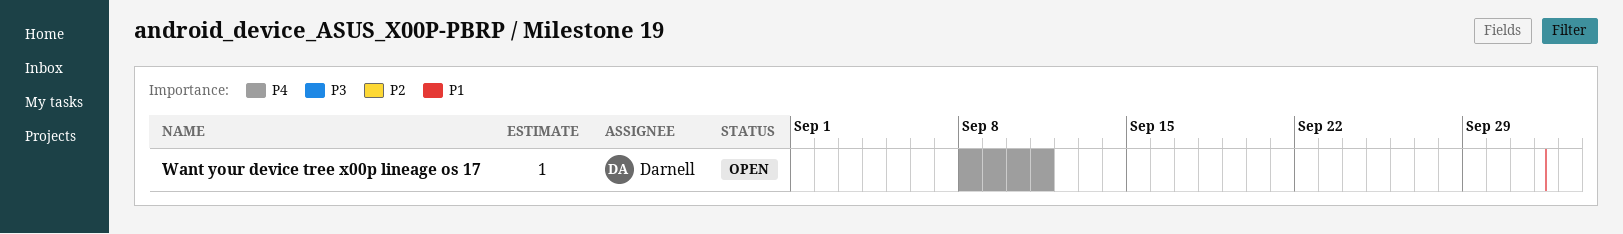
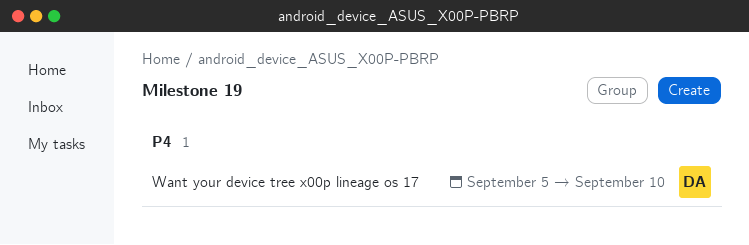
Want your device tree x00p lineage os 17, start: Sep 8 -> Sep 5
Want your device tree x00p lineage os 17, due: Sep 11 -> Sep 10

